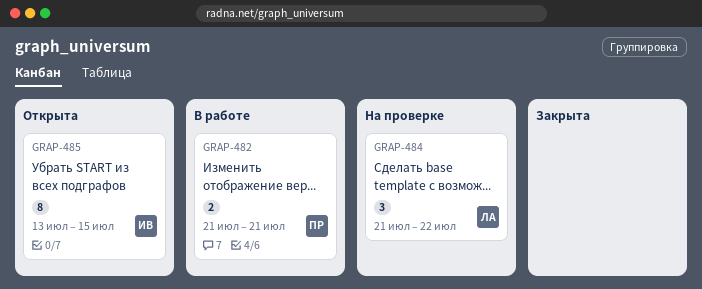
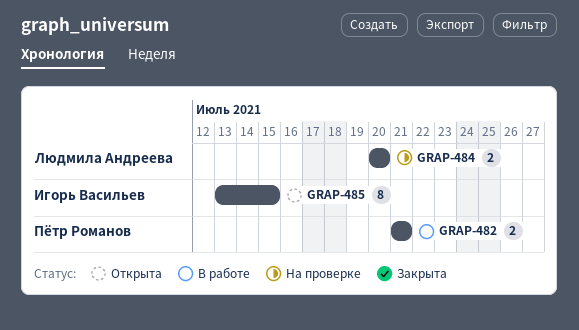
GRAP-484, estimate: 3 -> 2
GRAP-484, start: Jul 21 -> Jul 20
GRAP-484, due: Jul 22 -> Jul 20

